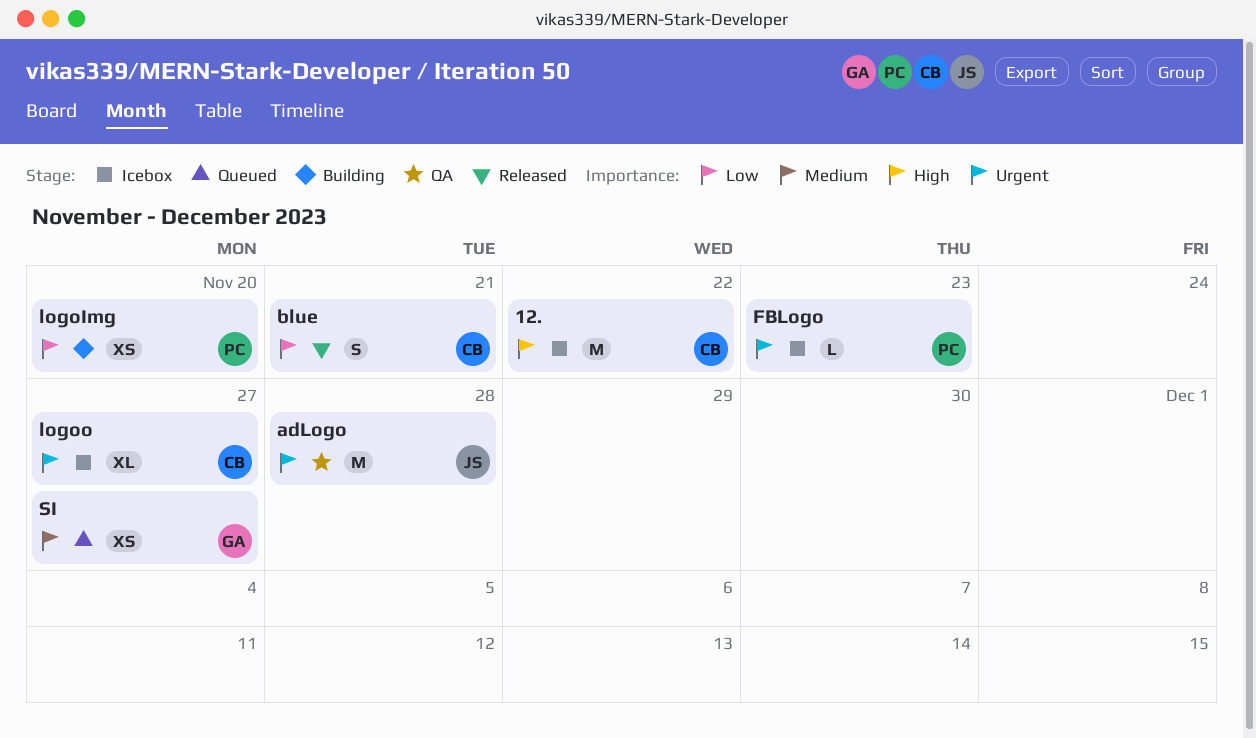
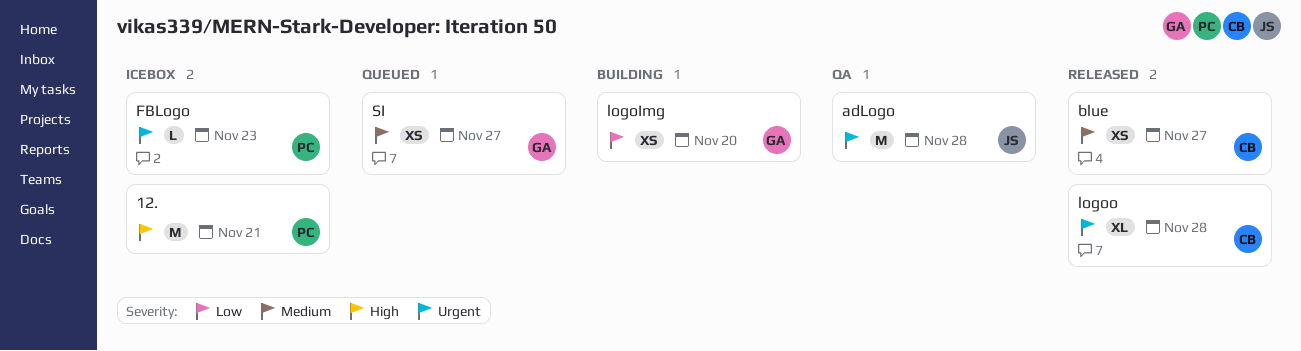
12., owner: CB -> PC
12., due: Nov 22 -> Nov 21
blue, priority: Low -> Medium
blue, estimate: S -> XS
blue, due: Nov 21 -> Nov 27
logoImg, owner: PC -> GA
logoo, status: Icebox -> Released
logoo, due: Nov 27 -> Nov 28

